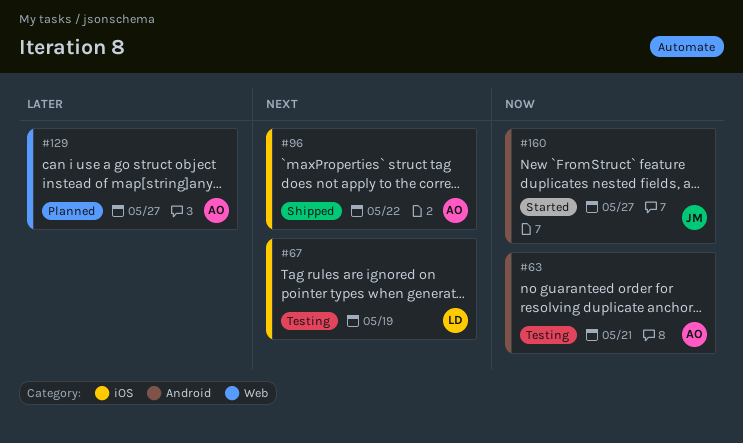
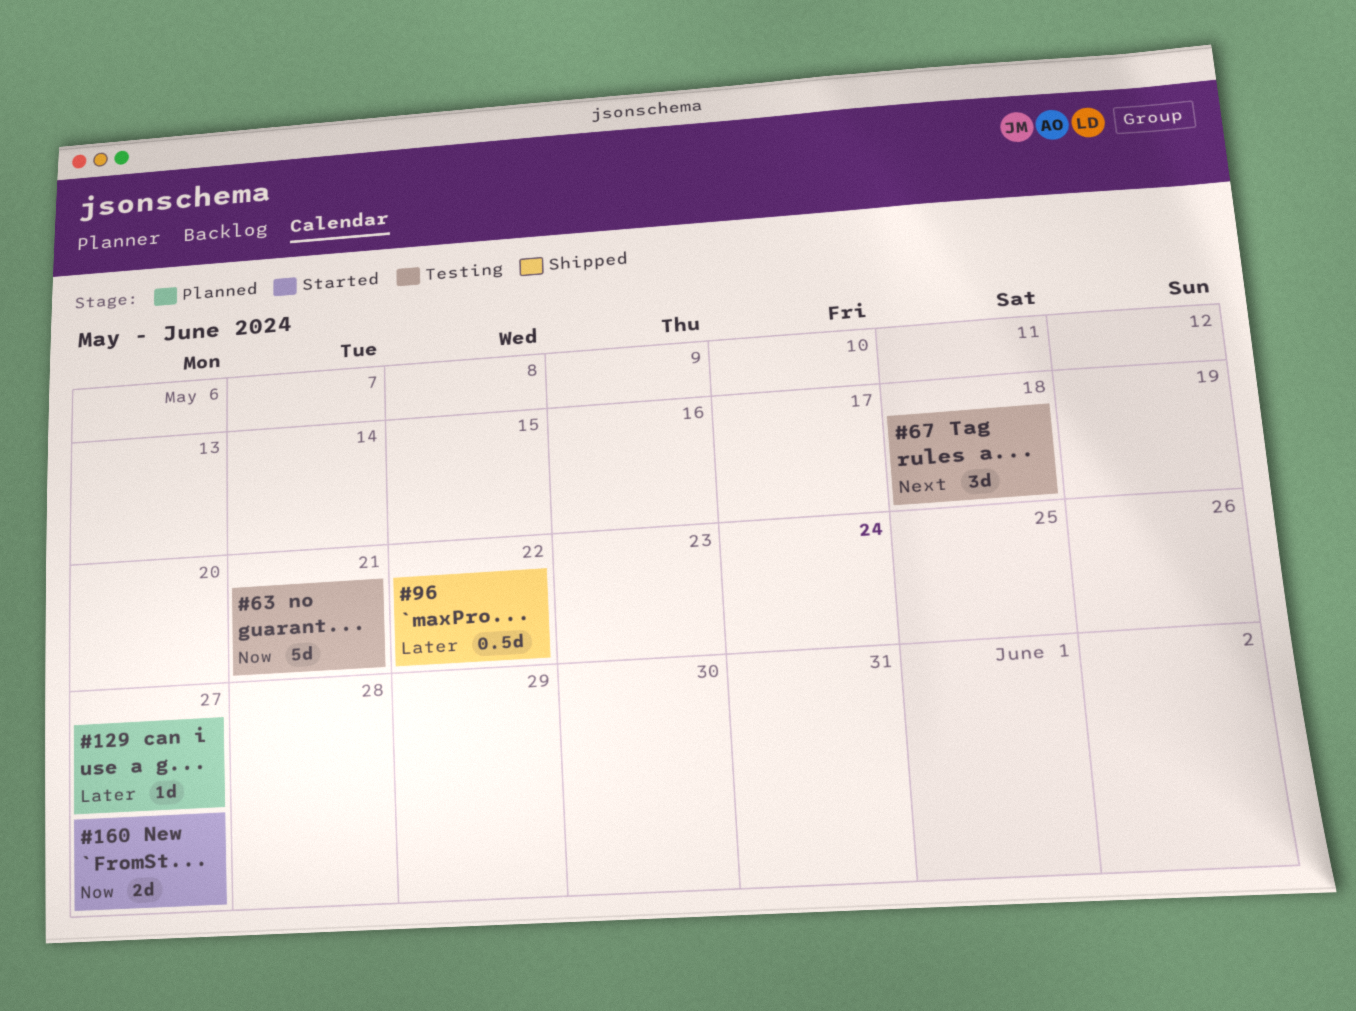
#67, due: May 19 -> May 18
#96, priority: Next -> Later

